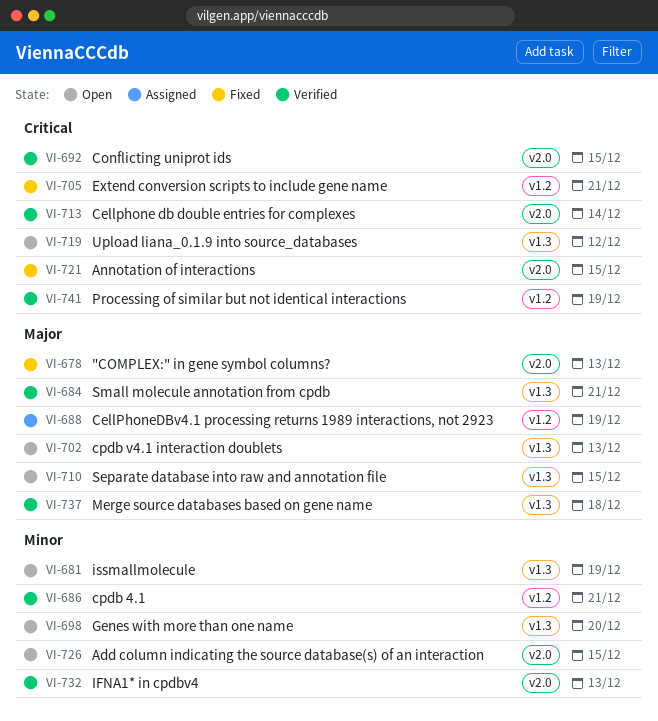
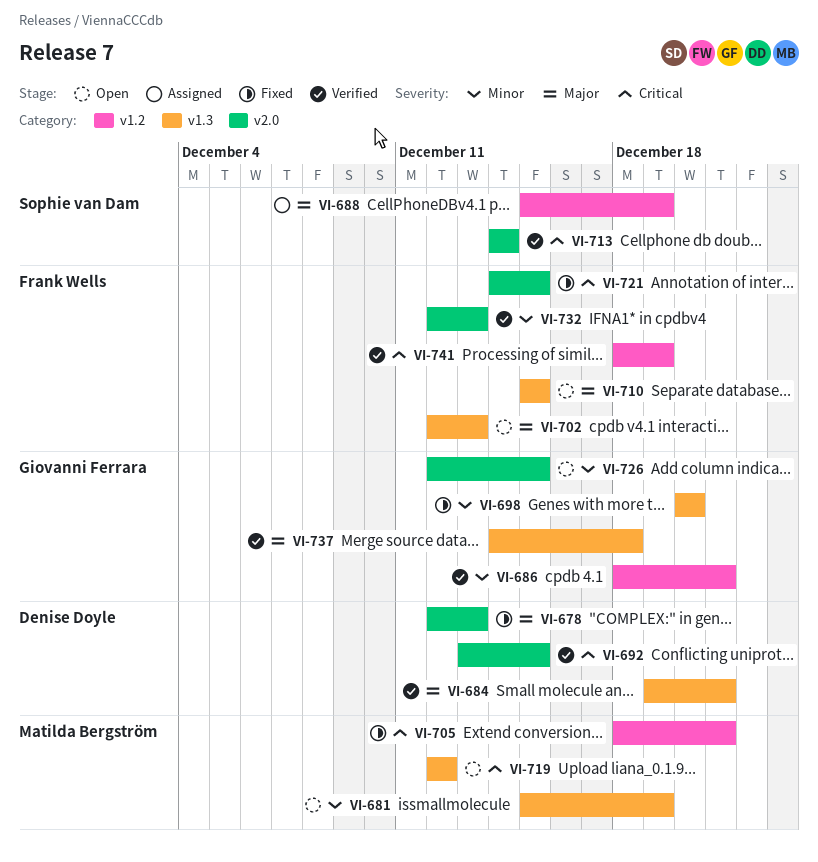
VI-698, status: Open -> Fixed

